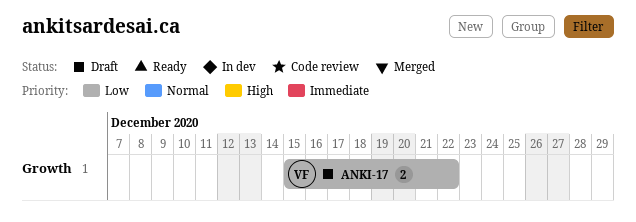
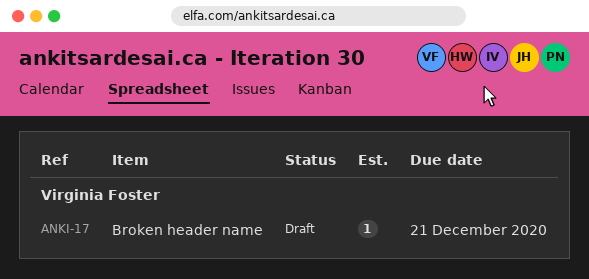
ANKI-17, estimate: 2 -> 1
ANKI-17, due: Dec 22 -> Dec 21

